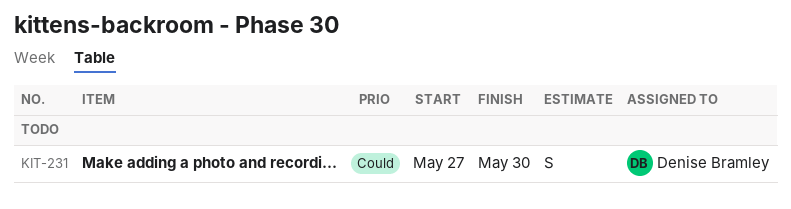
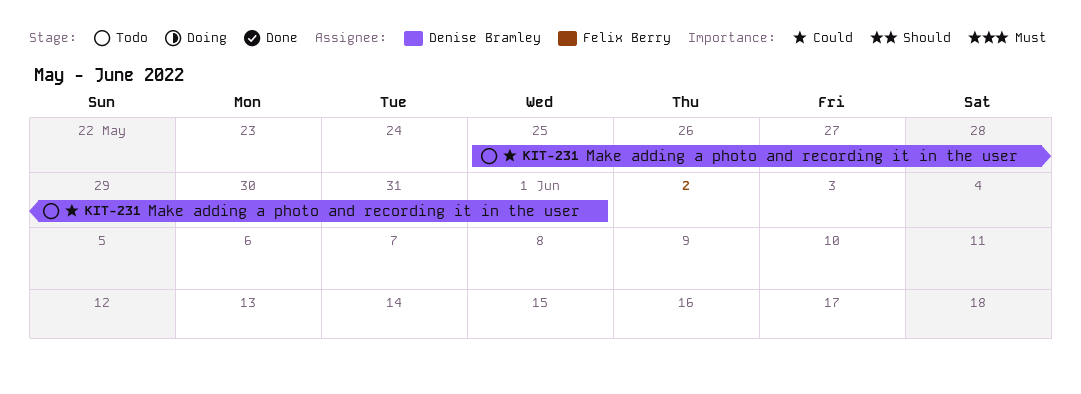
KIT-231, start: May 27 -> May 25
KIT-231, due: May 30 -> Jun 1

